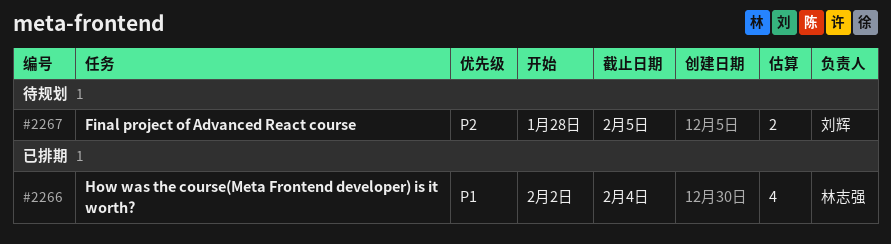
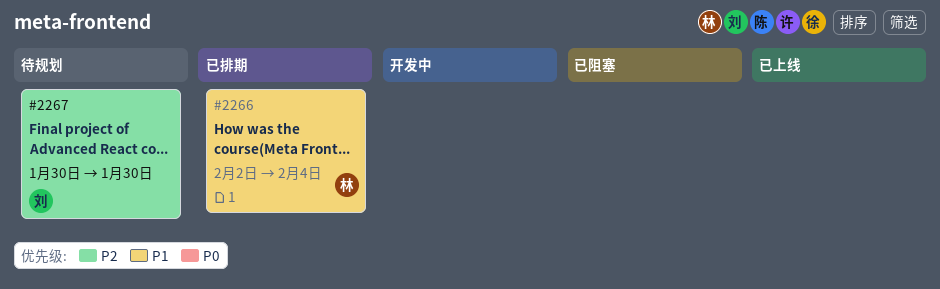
#2267, start: Jan 28 -> Jan 30
#2267, due: Feb 5 -> Jan 30

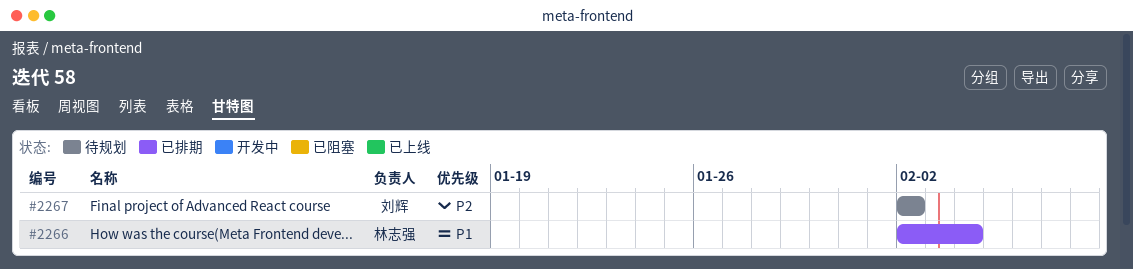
#2267, start: Jan 30 -> Feb 2
#2267, due: Jan 30 -> Feb 2

